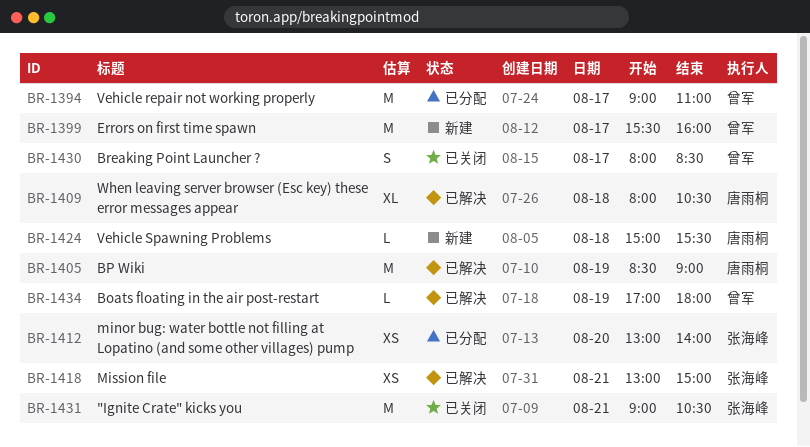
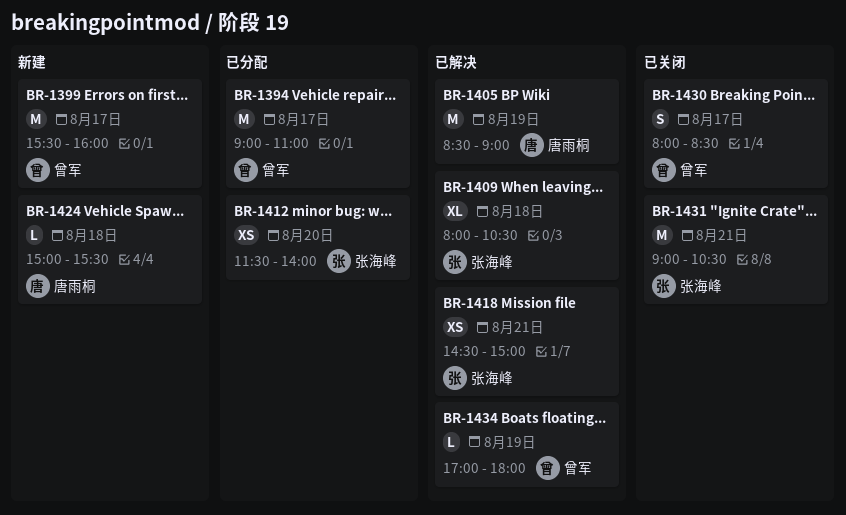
BR-1409, owner: 唐雨桐 -> 张海峰
BR-1412, begins: 13:00 -> 11:30
BR-1418, begins: 13:00 -> 14:30

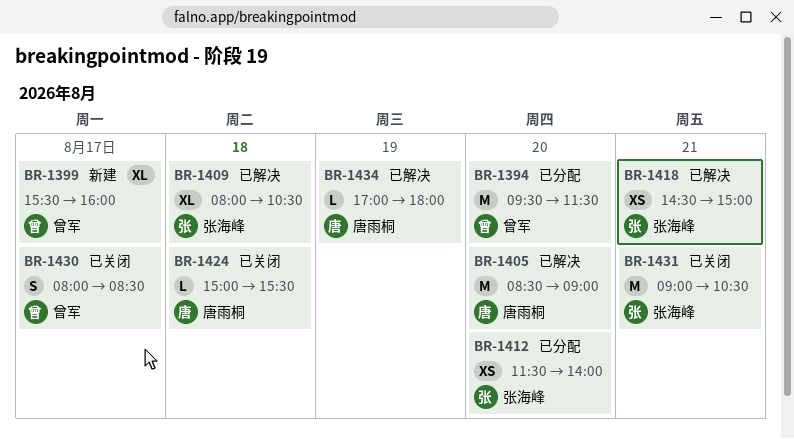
BR-1394, day: Aug 17 -> Aug 20
BR-1394, begins: 09:00 -> 09:30
BR-1394, ends: 11:00 -> 11:30
BR-1399, estimate: M -> XL
BR-1405, day: Aug 19 -> Aug 20
BR-1424, status: 新建 -> 已关闭
BR-1434, owner: 曾军 -> 唐雨桐

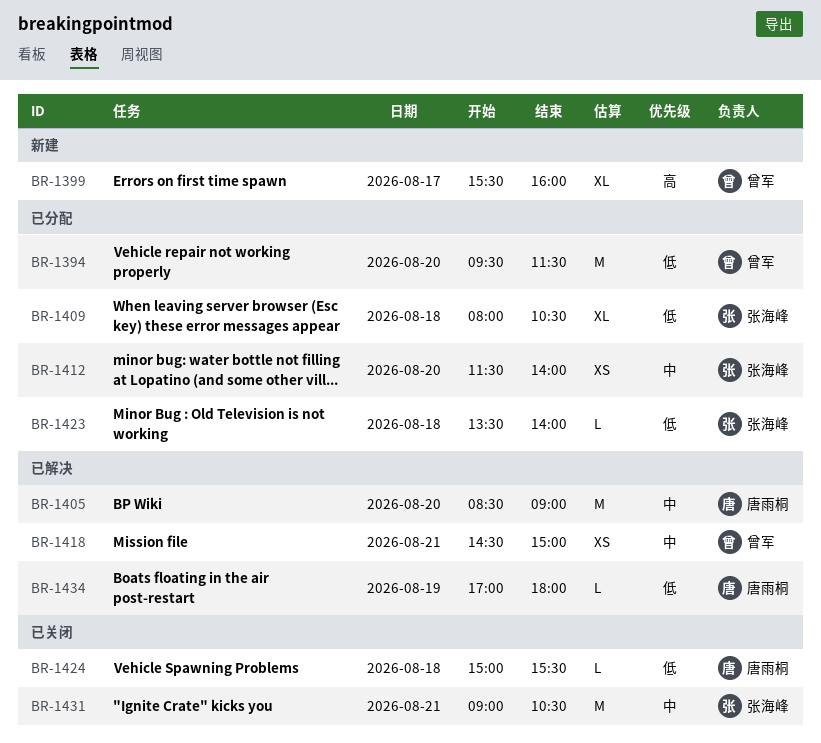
BR-1409, status: 已解决 -> 已分配
BR-1418, owner: 张海峰 -> 曾军
BR-1423: none -> present
BR-1430: present -> none

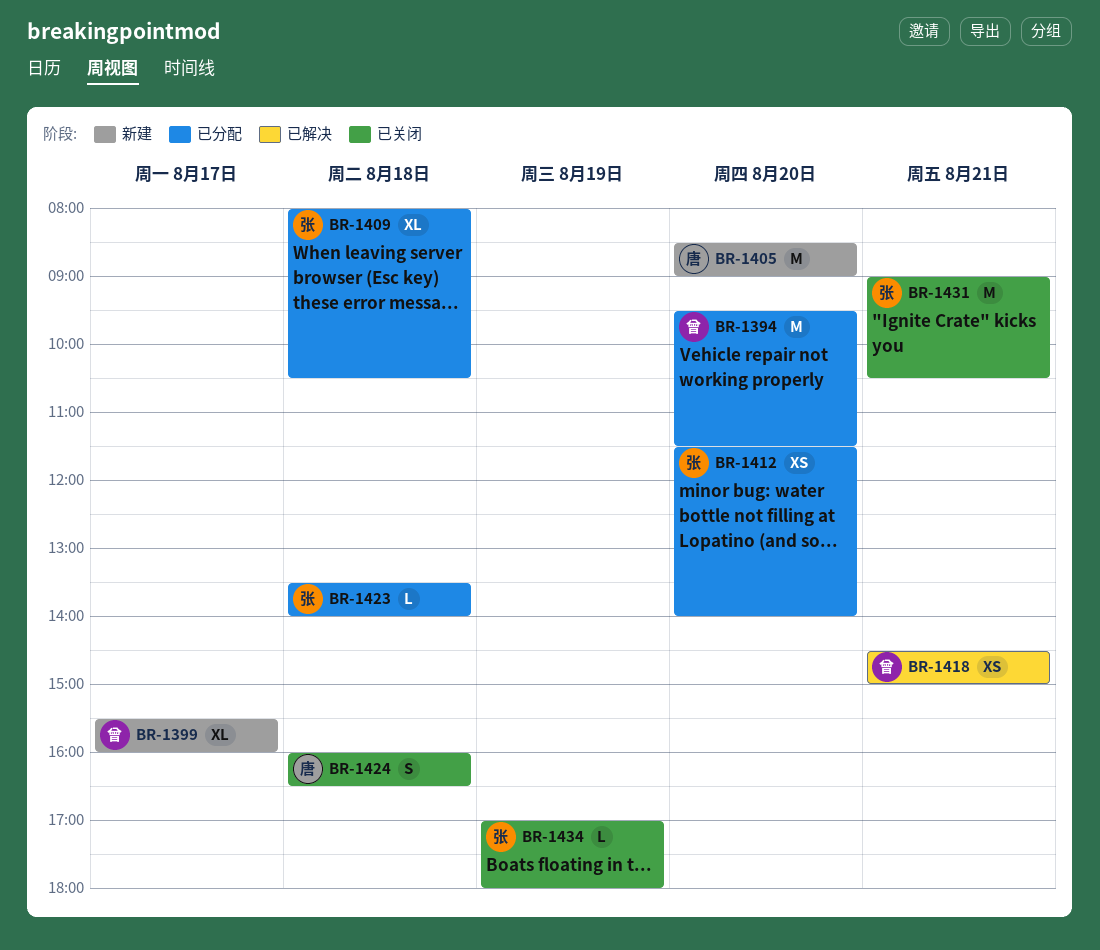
BR-1405, status: 已解决 -> 新建
BR-1424, estimate: L -> S
BR-1424, begins: 15:00 -> 16:00
BR-1424, ends: 15:30 -> 16:30
BR-1434, status: 已解决 -> 已关闭
BR-1434, owner: 唐雨桐 -> 张海峰

